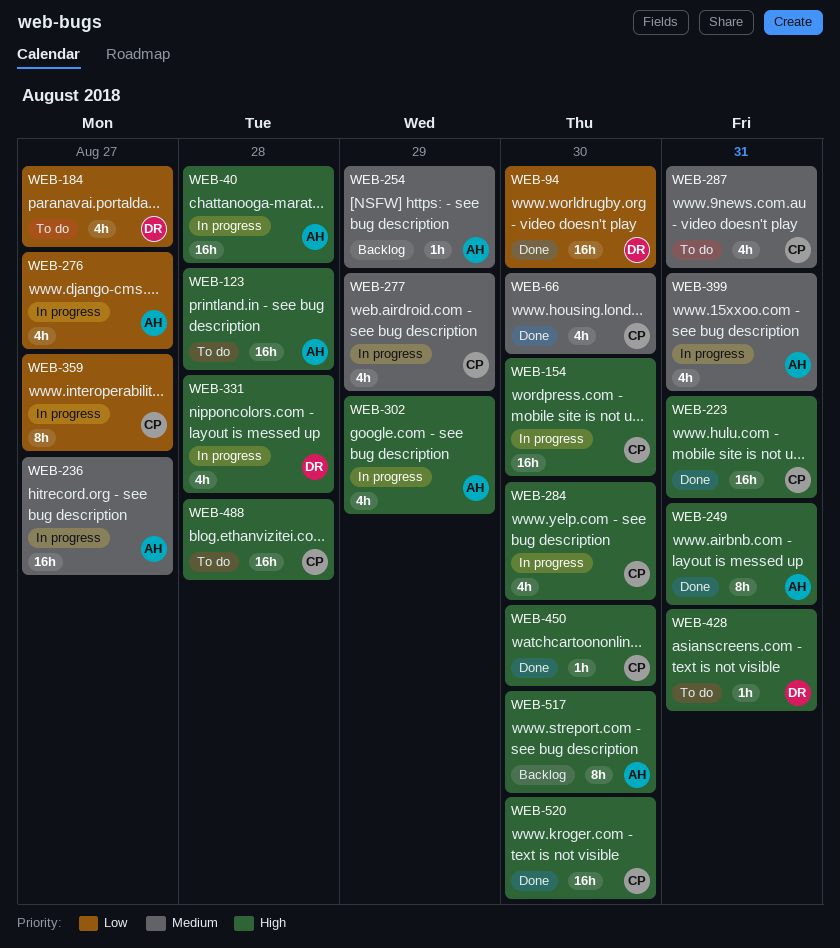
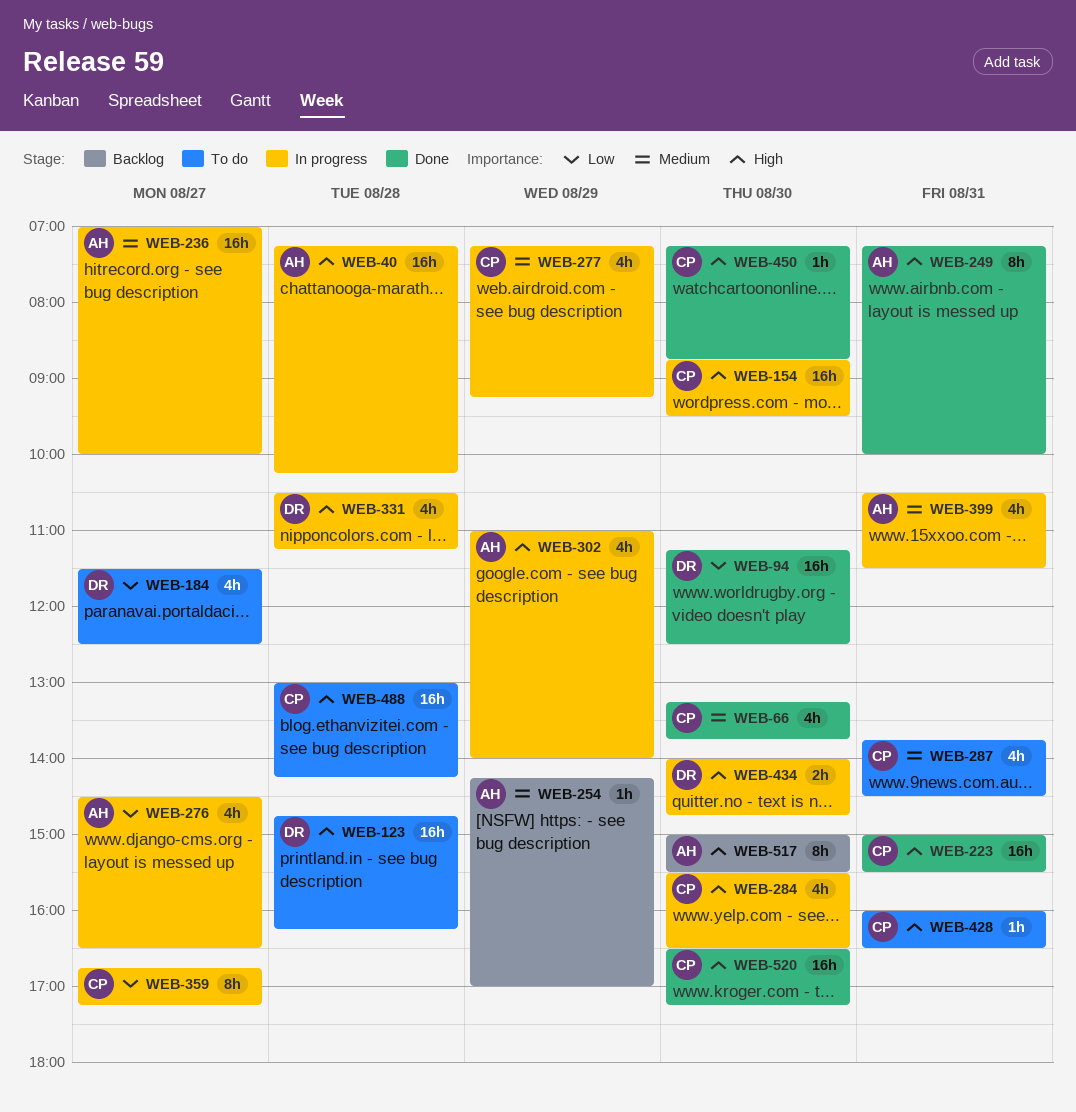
WEB-123, owner: AH -> DR
WEB-428, owner: DR -> CP
WEB-434: none -> present

